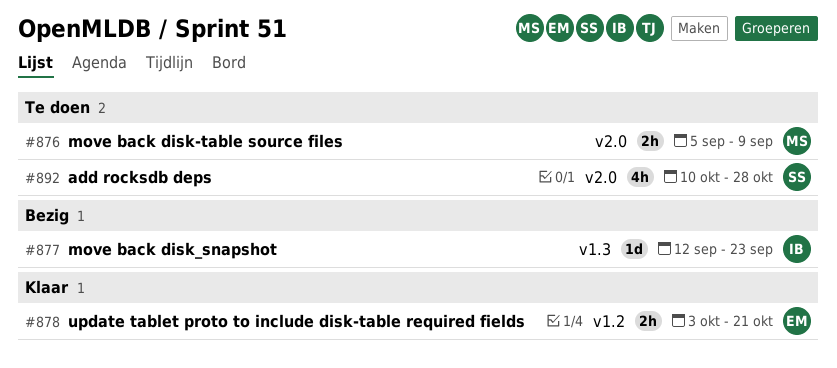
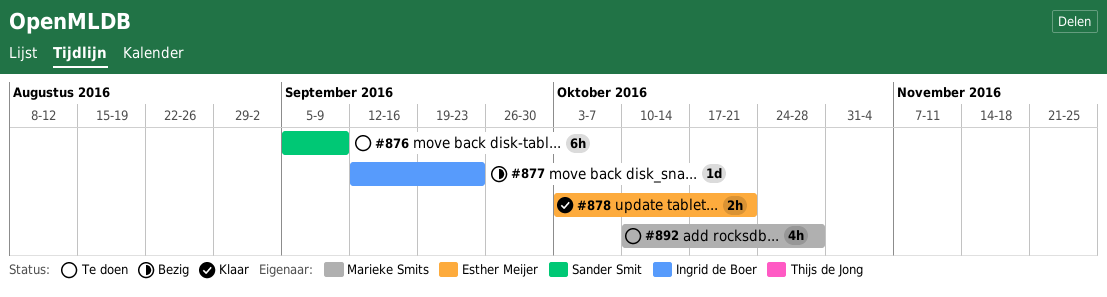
#876, owner: Marieke Smits -> Sander Smit
#876, estimate: 2h -> 6h
#892, owner: Sander Smit -> Marieke Smits

